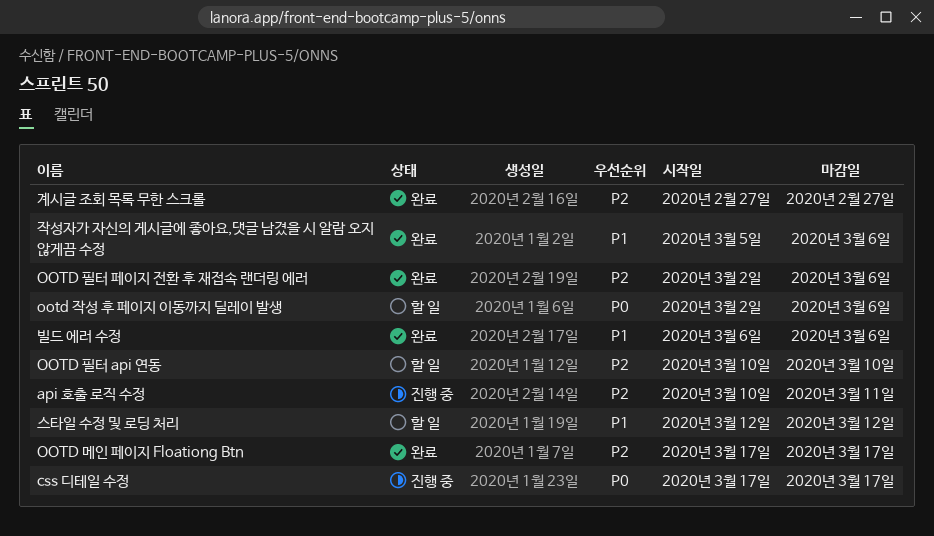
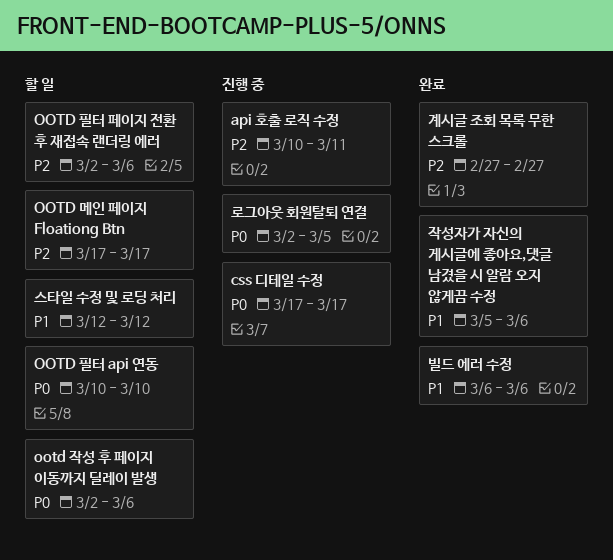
OOTD 메인 페이지 Floationg Btn, status: 완료 -> 할 일
OOTD 필터 api 연동, priority: P2 -> P0
OOTD 필터 페이지 전환 후 재접속 랜더링 에러, status: 완료 -> 할 일
로그아웃 회원탈퇴 연결: none -> present

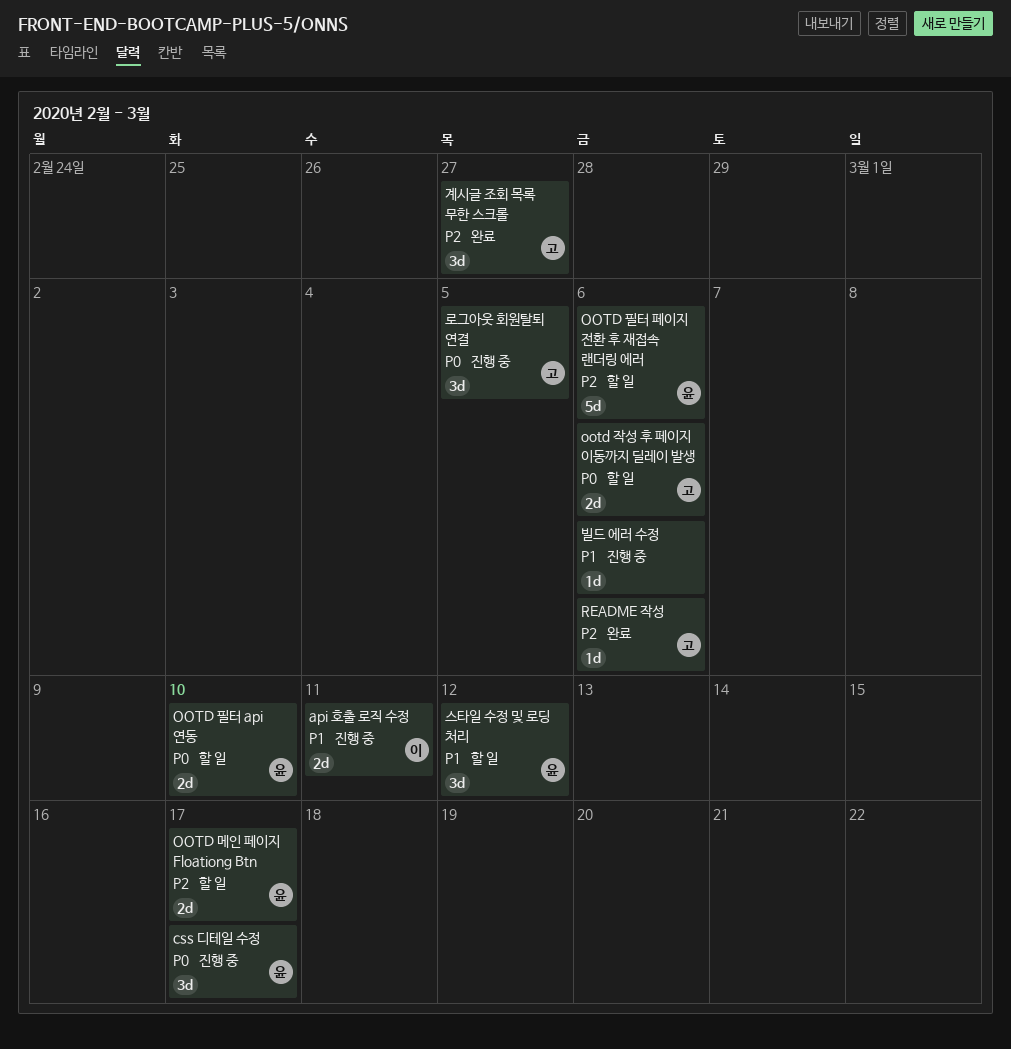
api 호출 로직 수정, priority: P2 -> P1
README 작성: none -> present
빌드 에러 수정, status: 완료 -> 진행 중
작성자가 자신의 게시글에 좋아요,댓글 남겼을 시 알람 오지 않게끔 수정: present -> none

